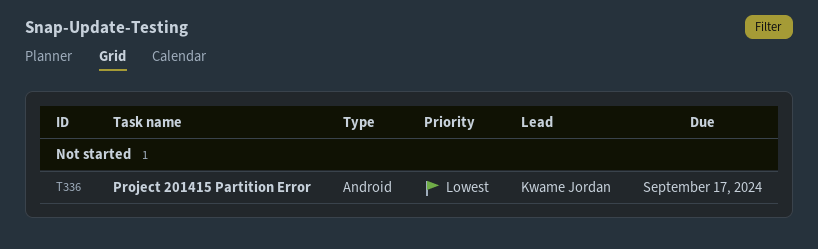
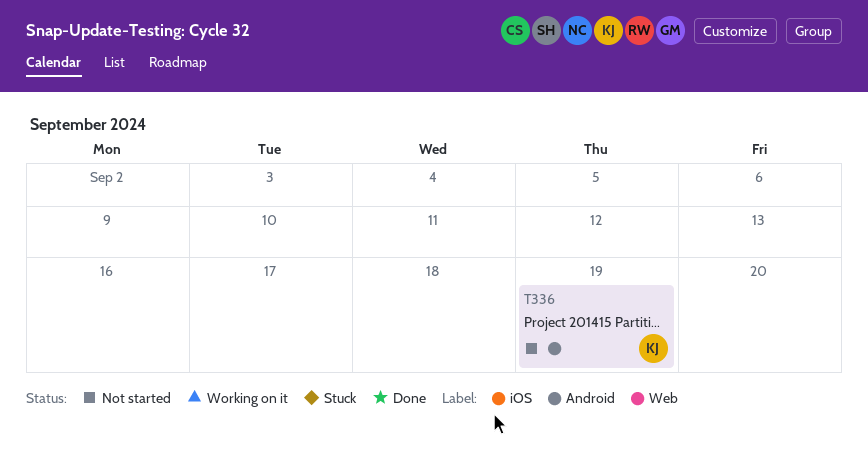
T336, due: Sep 17 -> Sep 19

